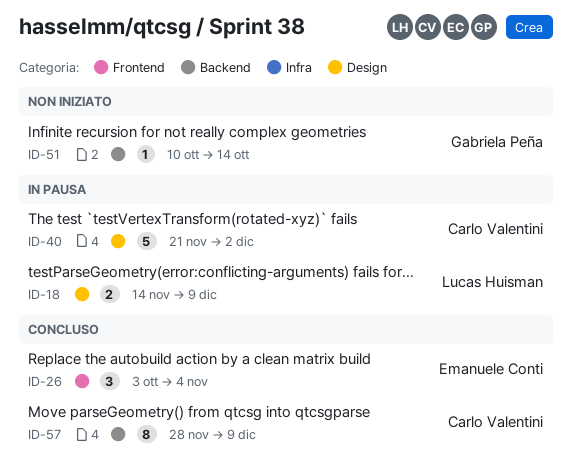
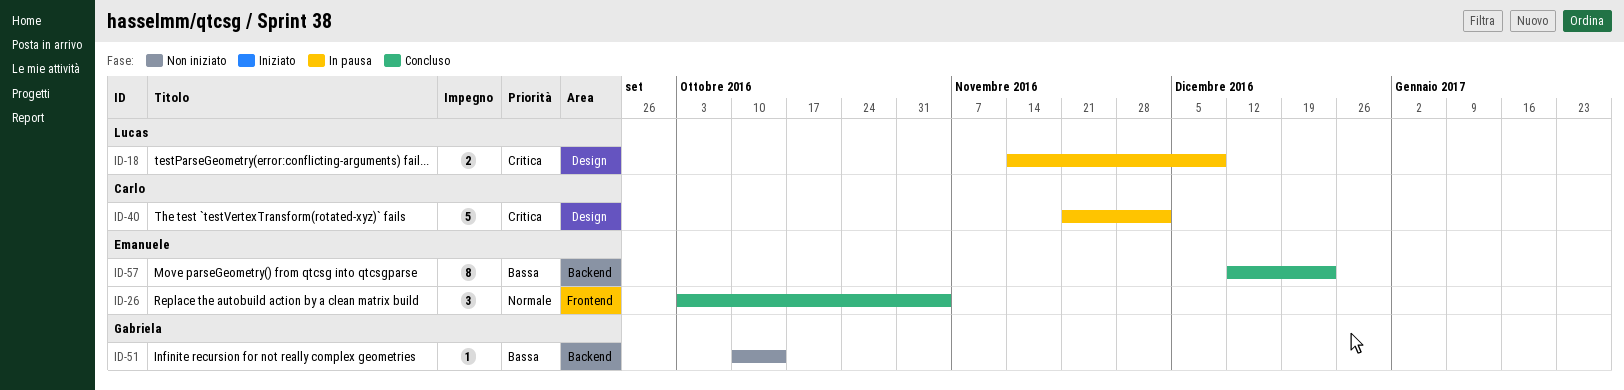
ID-57, owner: Carlo Valentini -> Emanuele Conti
ID-57, start: Nov 28 -> Dec 12
ID-57, due: Dec 9 -> Dec 23

